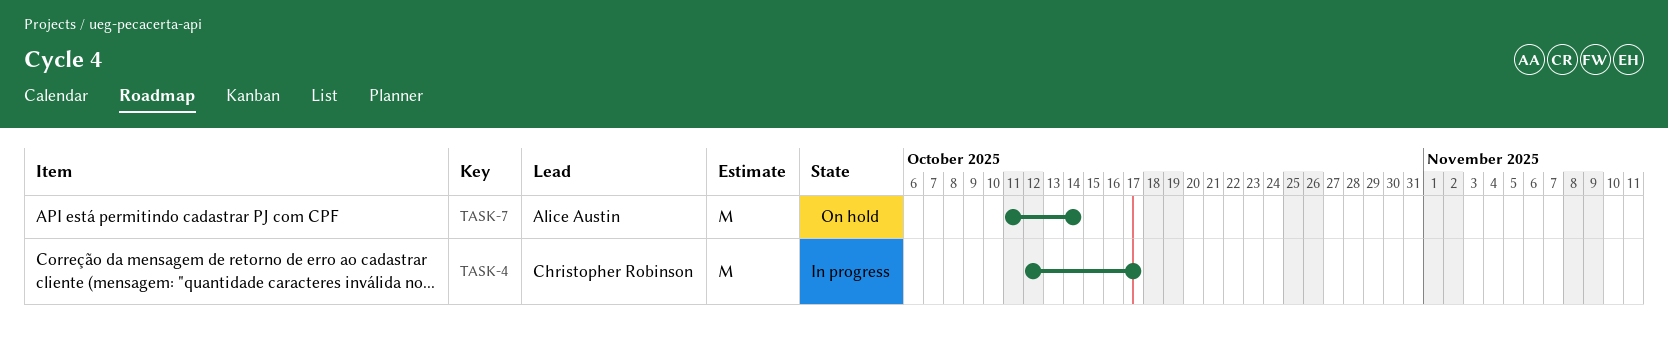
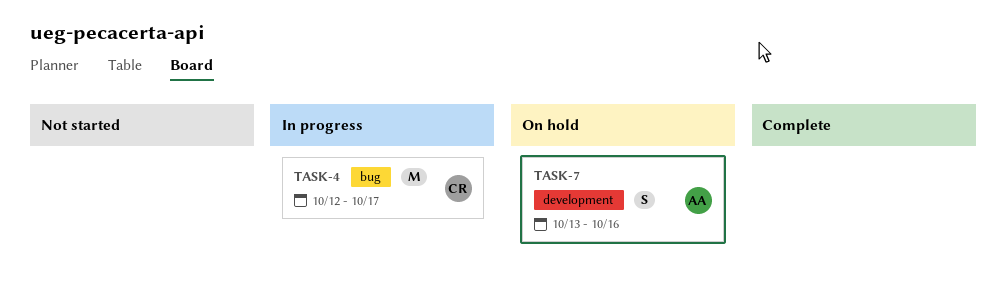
TASK-7, estimate: M -> S
TASK-7, start: Oct 11 -> Oct 13
TASK-7, due: Oct 14 -> Oct 16

